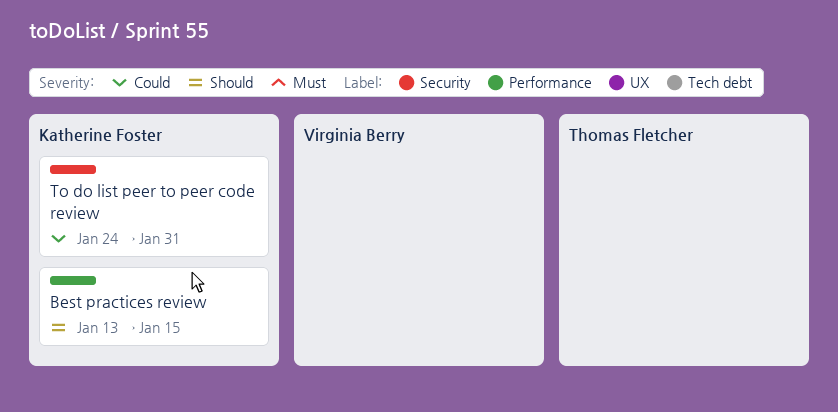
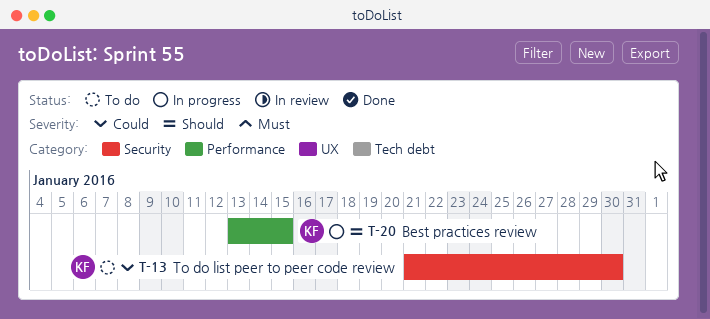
To do list peer to peer code review, start: Jan 24 -> Jan 21
To do list peer to peer code review, due: Jan 31 -> Jan 30

